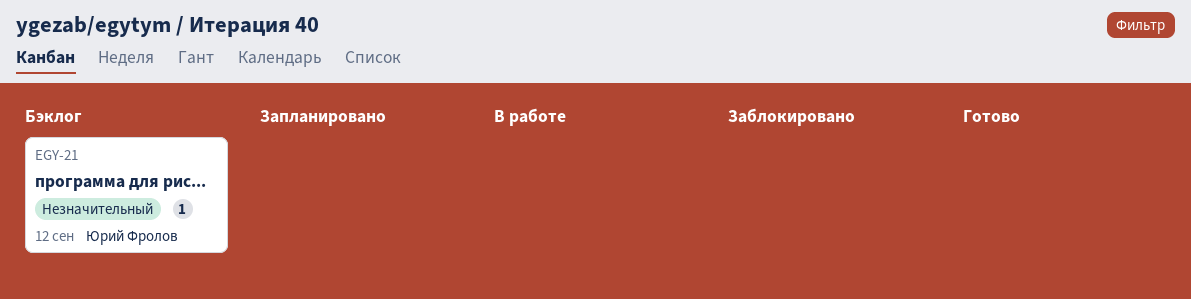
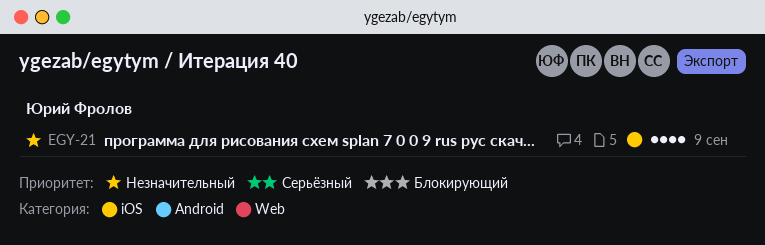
EGY-21, estimate: 1 -> 4
EGY-21, due: Sep 12 -> Sep 9

